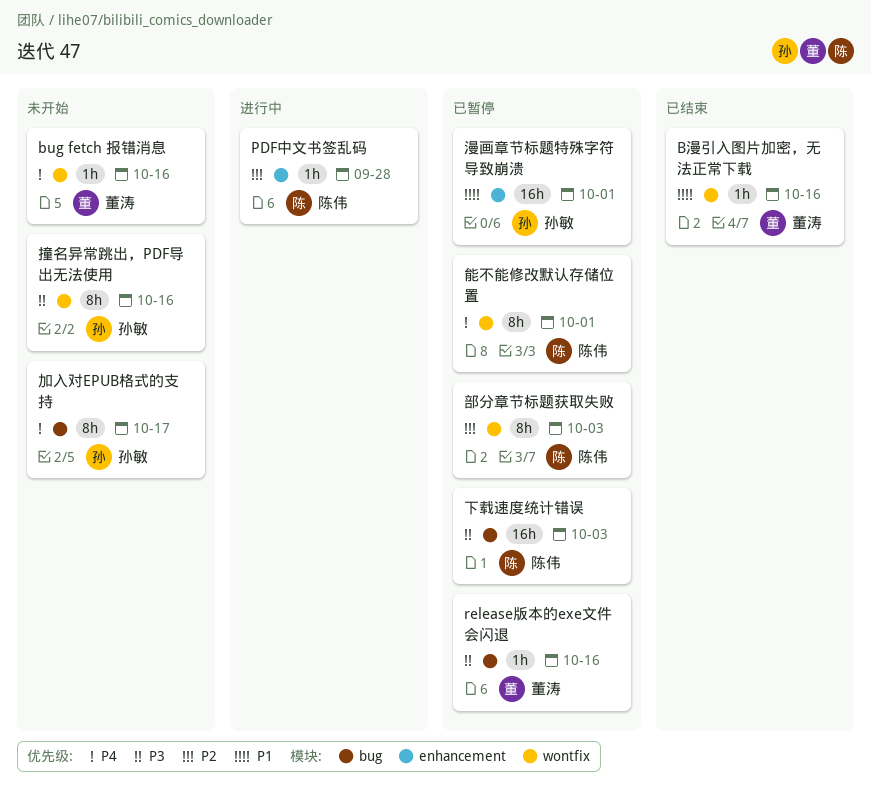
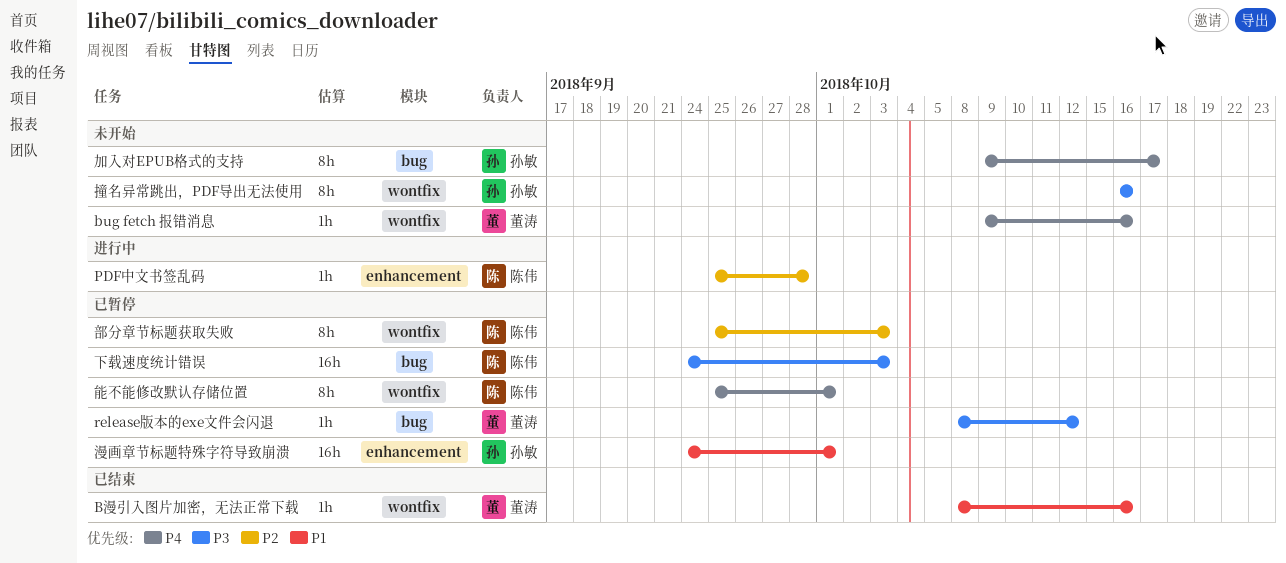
release版本的exe文件会闪退, due: Oct 16 -> Oct 12

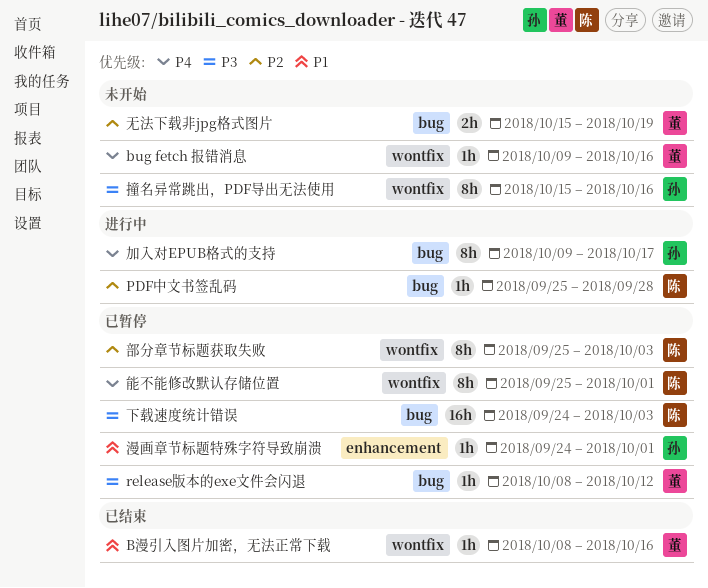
PDF中文书签乱码, label: enhancement -> bug
加入对EPUB格式的支持, status: 未开始 -> 进行中
撞名异常跳出，PDF导出无法使用, start: Oct 16 -> Oct 15
无法下载非jpg格式图片: none -> present
漫画章节标题特殊字符导致崩溃, estimate: 16h -> 1h

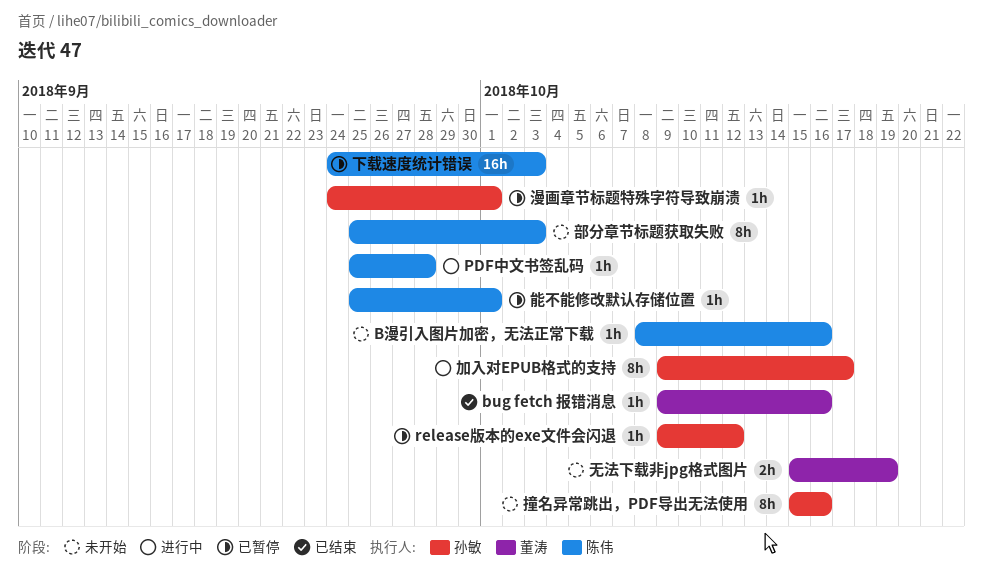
bug fetch 报错消息, status: 未开始 -> 已结束
B漫引入图片加密，无法正常下载, status: 已结束 -> 未开始
B漫引入图片加密，无法正常下载, owner: 董涛 -> 陈伟
release版本的exe文件会闪退, owner: 董涛 -> 孙敏
release版本的exe文件会闪退, start: Oct 8 -> Oct 9
能不能修改默认存储位置, estimate: 8h -> 1h
部分章节标题获取失败, status: 已暂停 -> 未开始

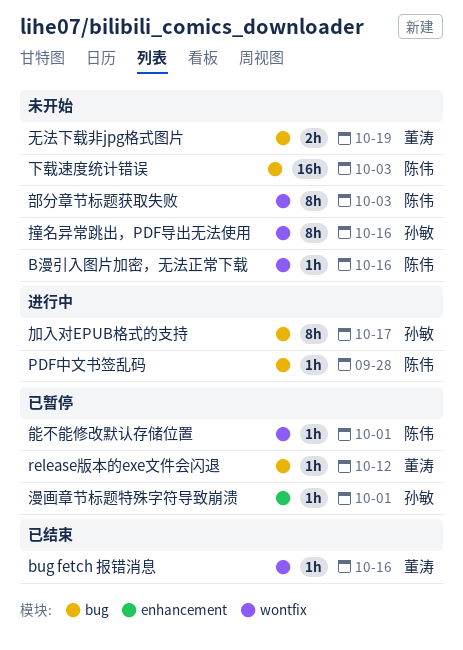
release版本的exe文件会闪退, owner: 孙敏 -> 董涛
下载速度统计错误, status: 已暂停 -> 未开始

